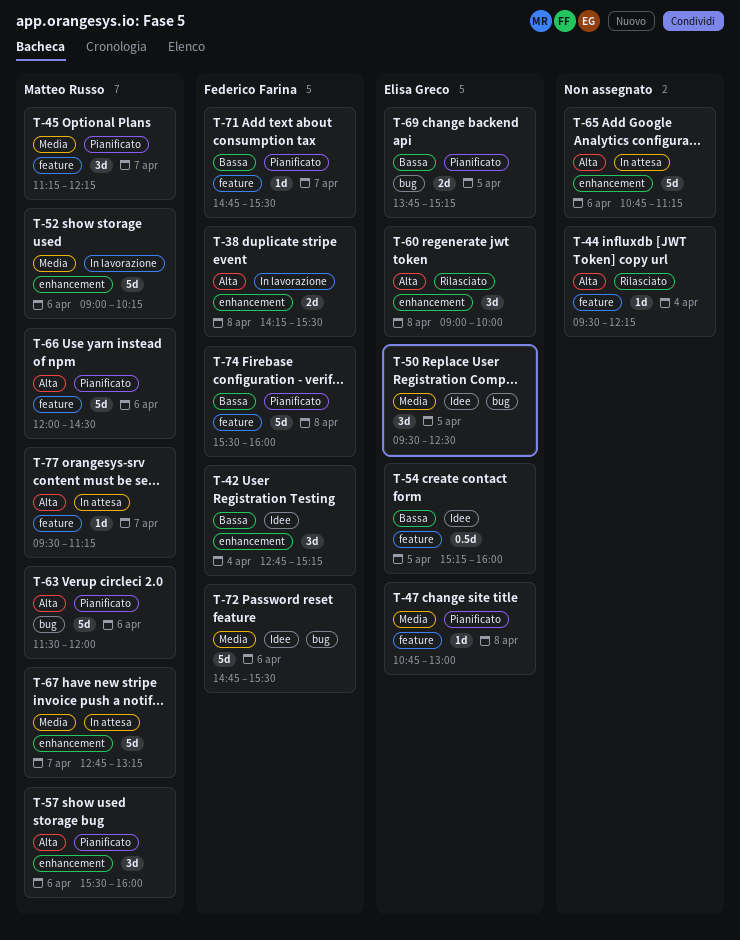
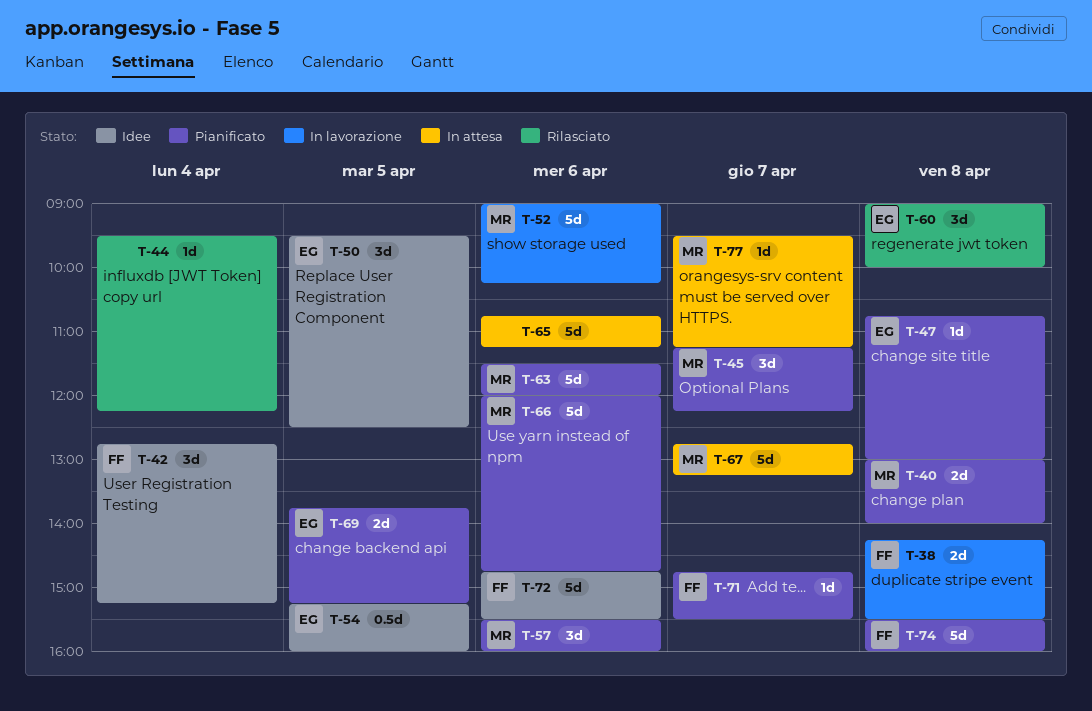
T-40: none -> present
T-66, ends: 14:30 -> 14:45

